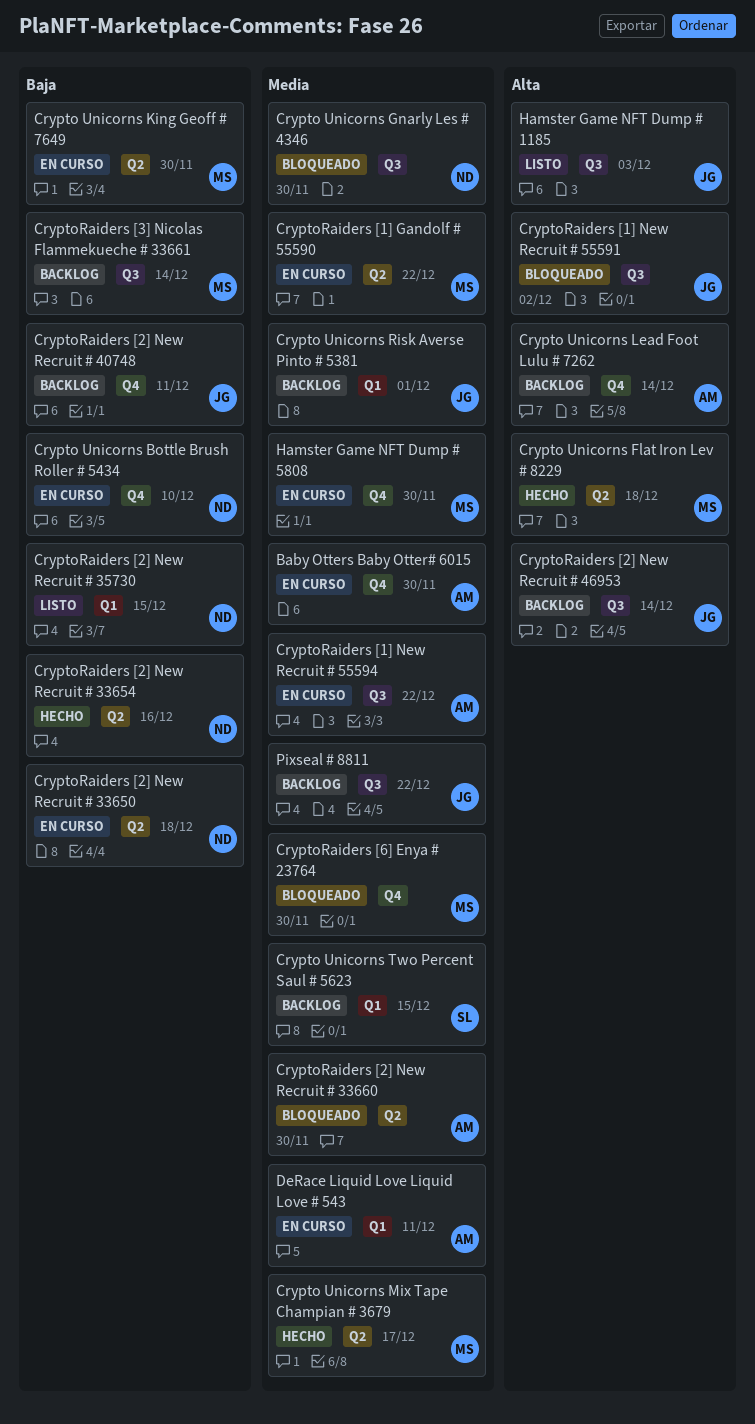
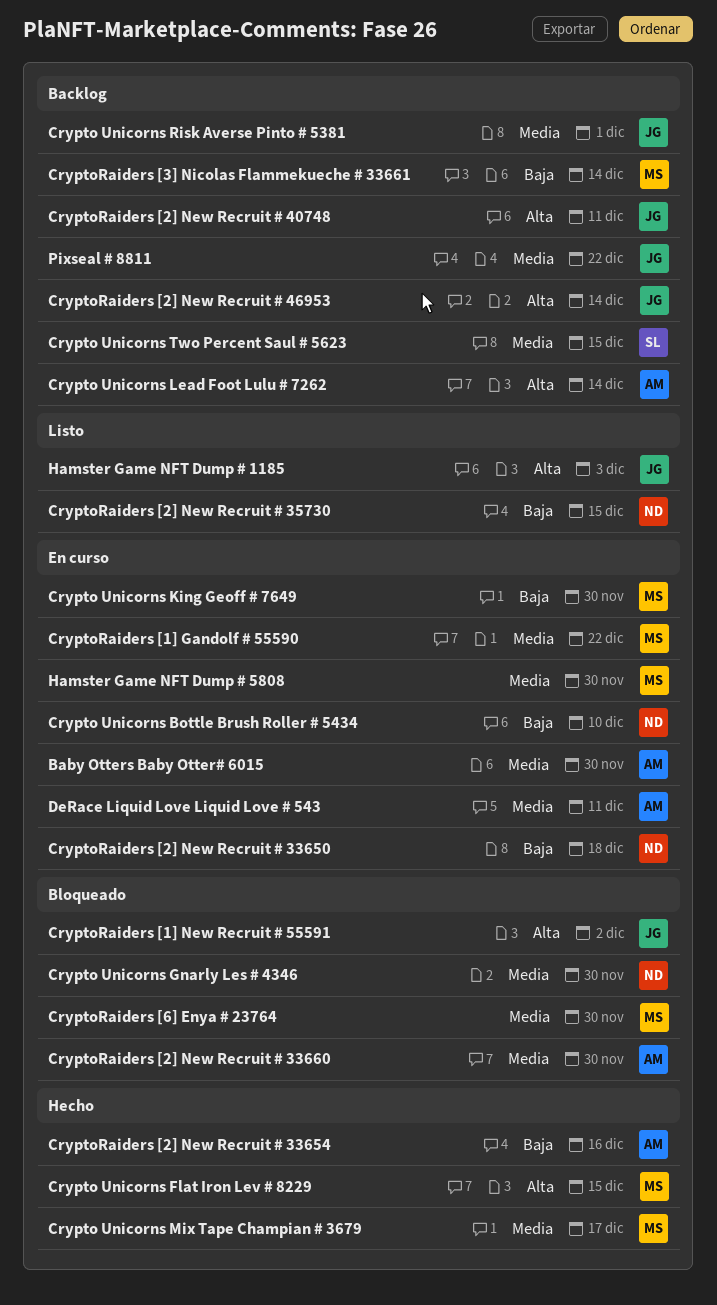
Crypto Unicorns Flat Iron Lev # 8229, due: Dec 18 -> Dec 15
CryptoRaiders [1] New Recruit # 55594: present -> none
CryptoRaiders [2] New Recruit # 33654, owner: ND -> AM
CryptoRaiders [2] New Recruit # 40748, priority: Baja -> Alta

